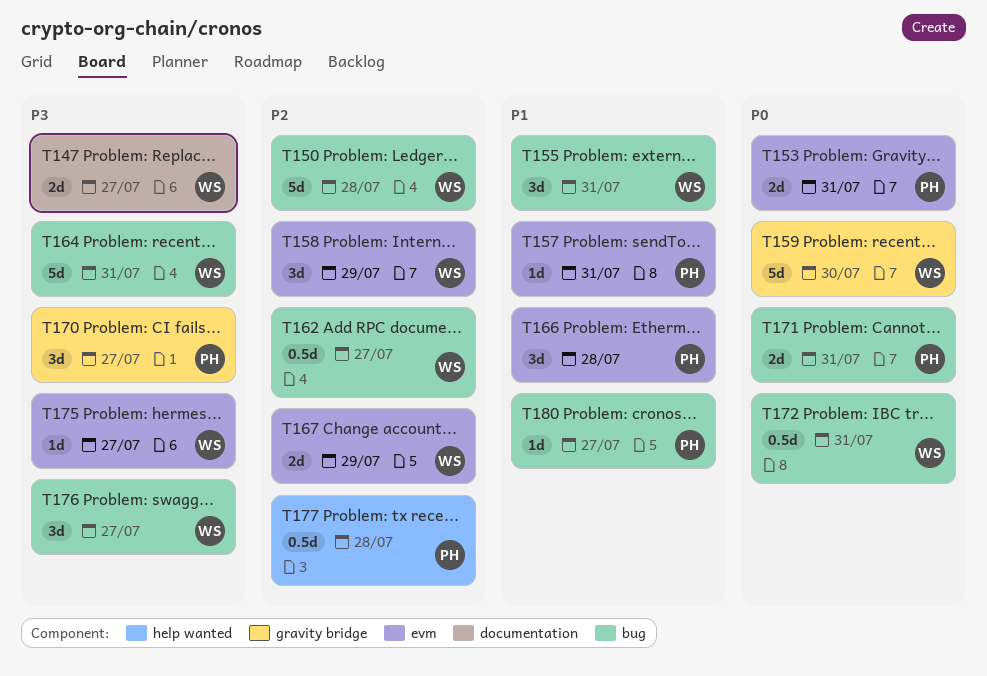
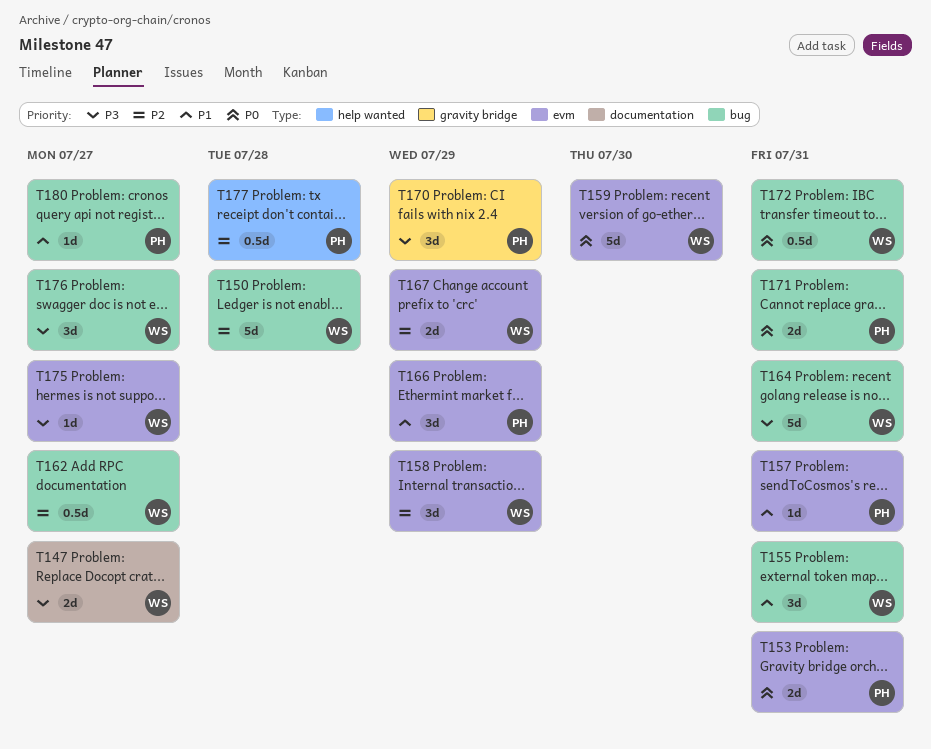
T159, label: gravity bridge -> evm
T166, due: Jul 28 -> Jul 29
T170, due: Jul 27 -> Jul 29

